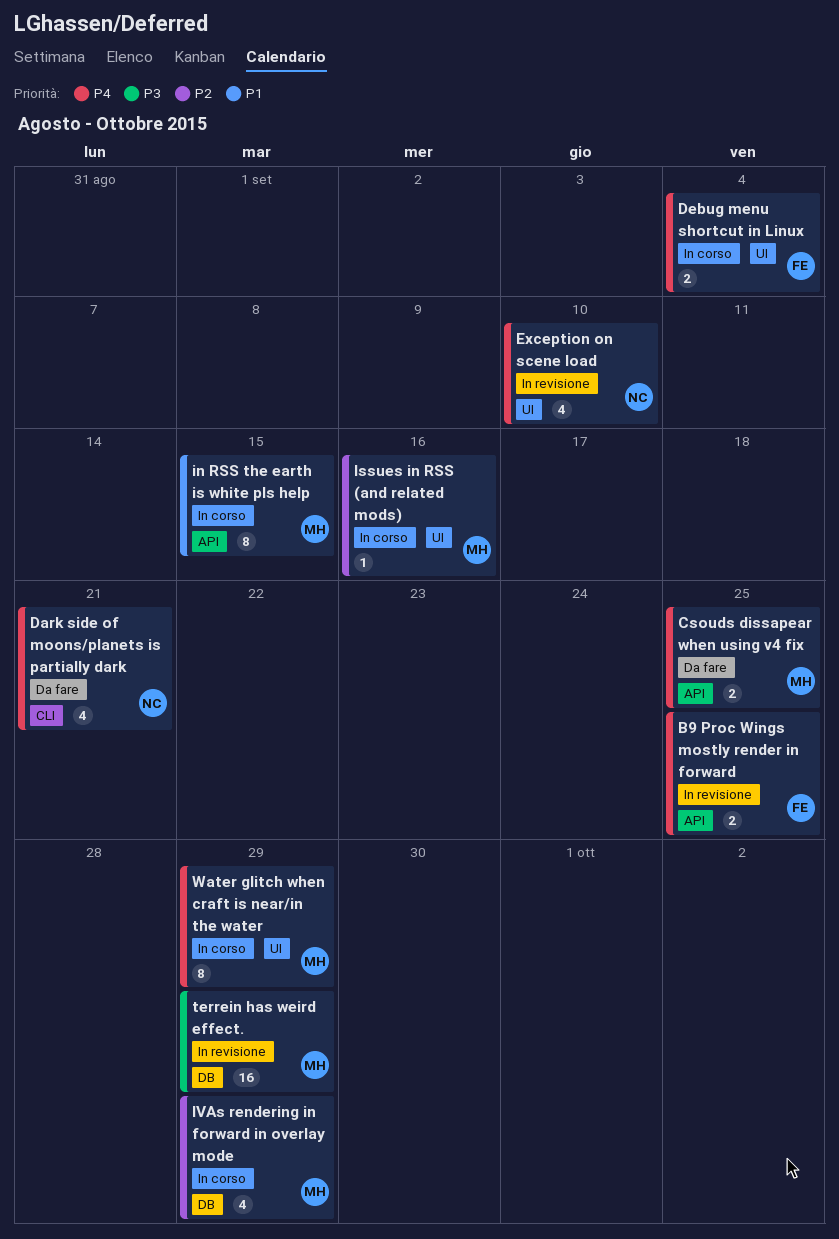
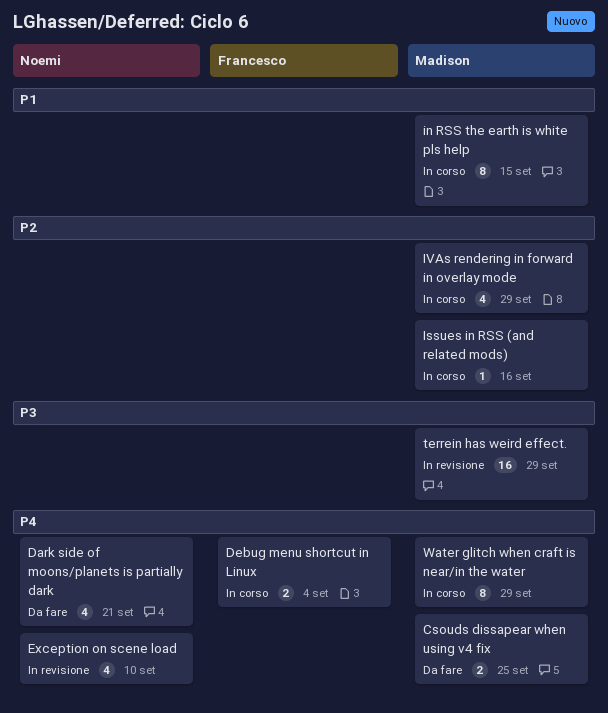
B9 Proc Wings mostly render in forward: present -> none

